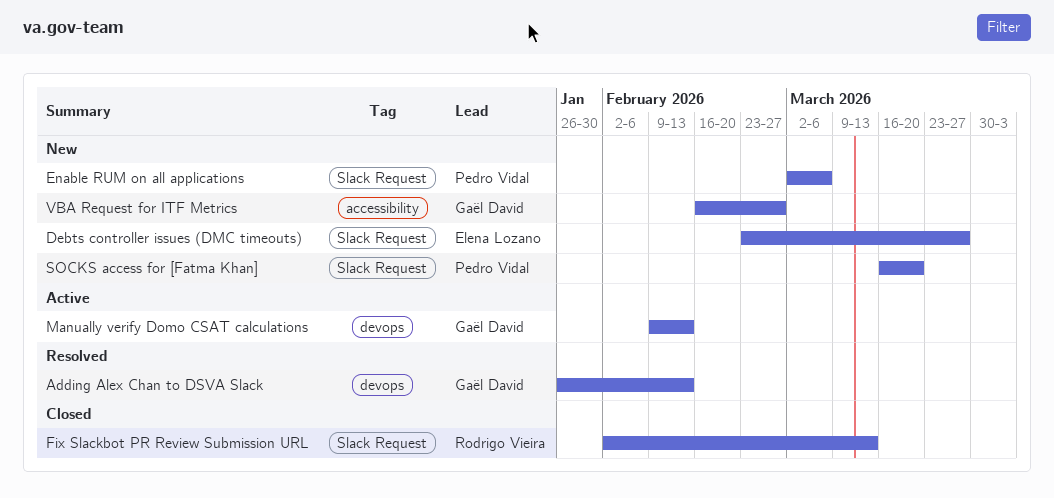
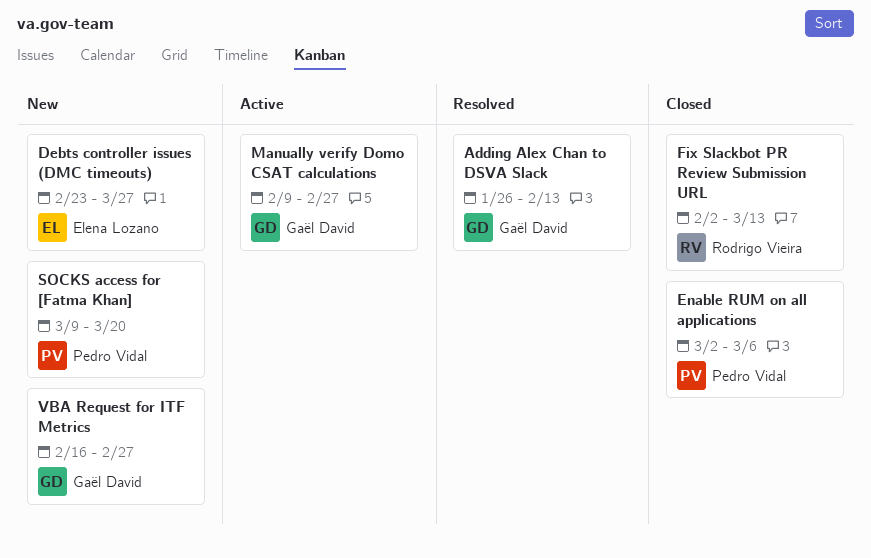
Enable RUM on all applications, status: New -> Closed
Manually verify Domo CSAT calculations, due: Feb 13 -> Feb 27
SOCKS access for [Fatma Khan], start: Mar 16 -> Mar 9

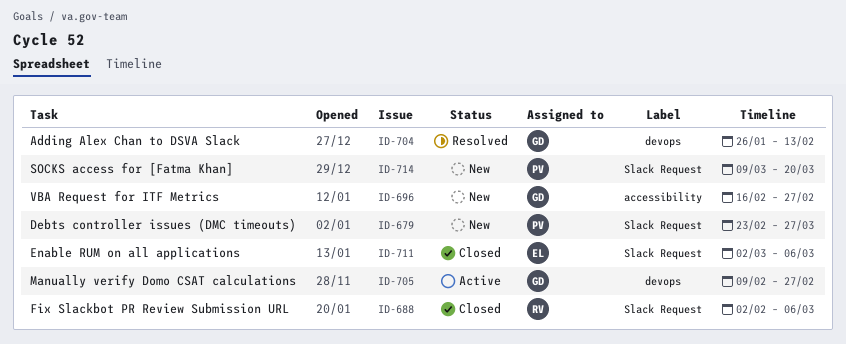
Debts controller issues (DMC timeouts), owner: Elena Lozano -> Pedro Vidal
Enable RUM on all applications, owner: Pedro Vidal -> Elena Lozano
Fix Slackbot PR Review Submission URL, due: Mar 13 -> Mar 6

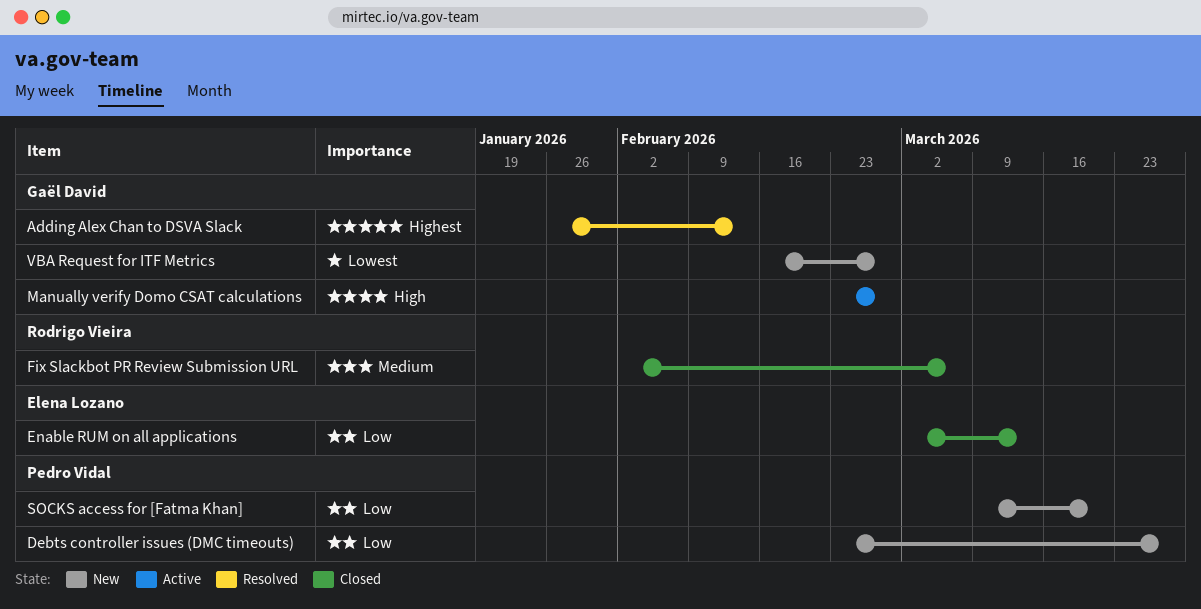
Enable RUM on all applications, due: Mar 6 -> Mar 13
Manually verify Domo CSAT calculations, start: Feb 9 -> Feb 23

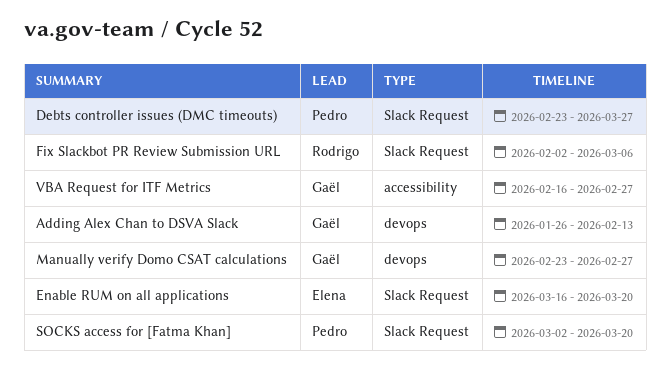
Enable RUM on all applications, start: Mar 2 -> Mar 16
Enable RUM on all applications, due: Mar 13 -> Mar 20
SOCKS access for [Fatma Khan], start: Mar 9 -> Mar 2

